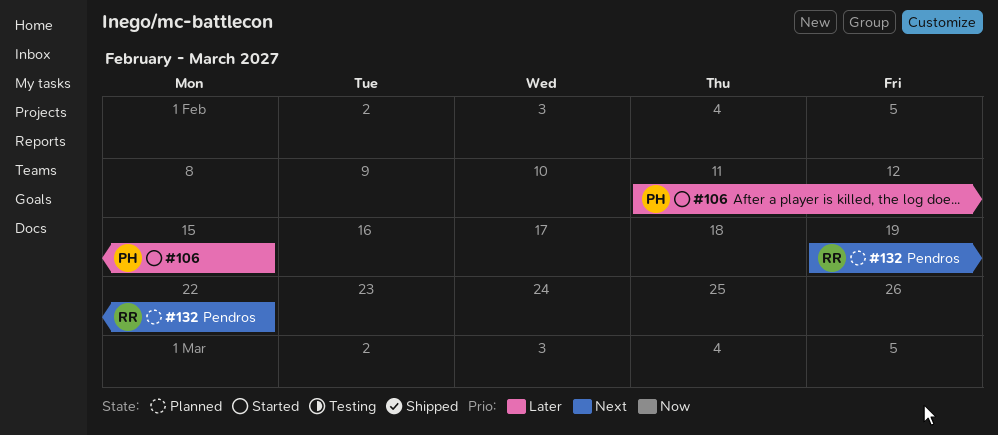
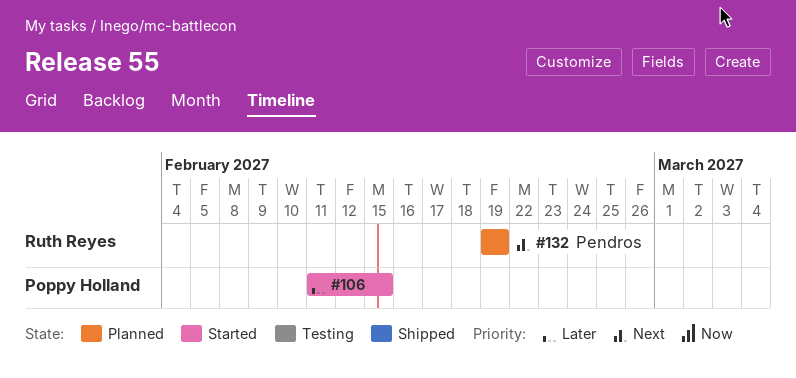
#132, due: Feb 22 -> Feb 19

